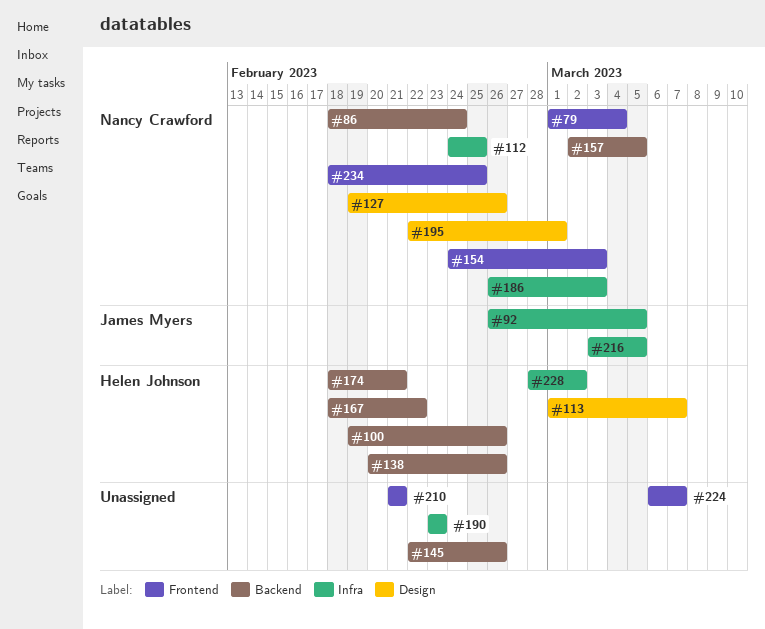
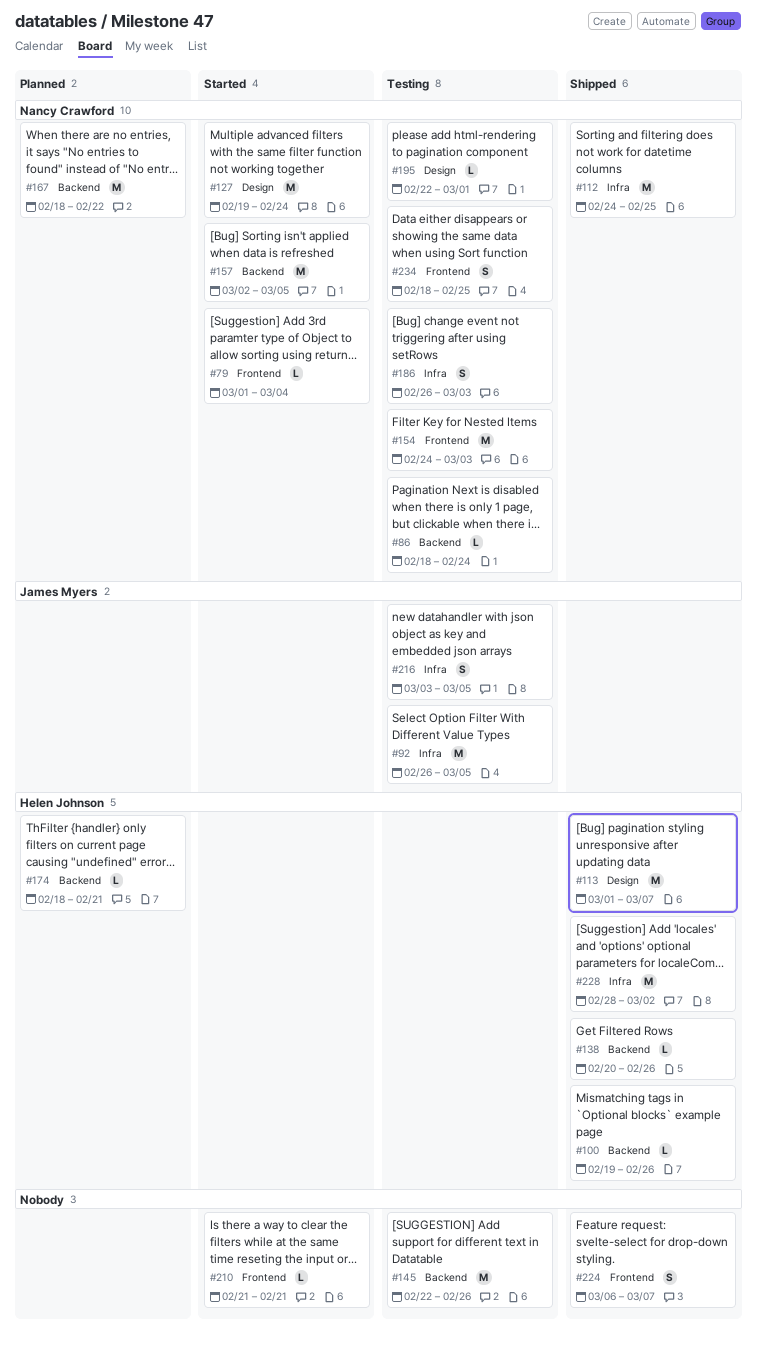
#127, due: Feb 26 -> Feb 24
#167, owner: Helen Johnson -> Nancy Crawford
#190: present -> none

